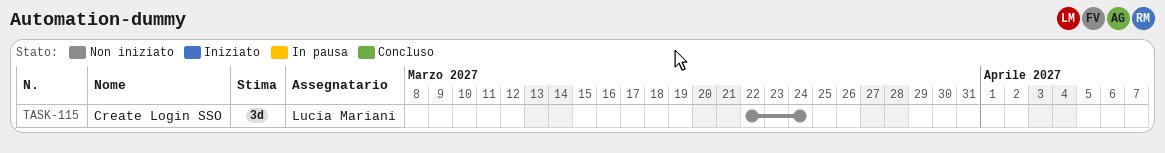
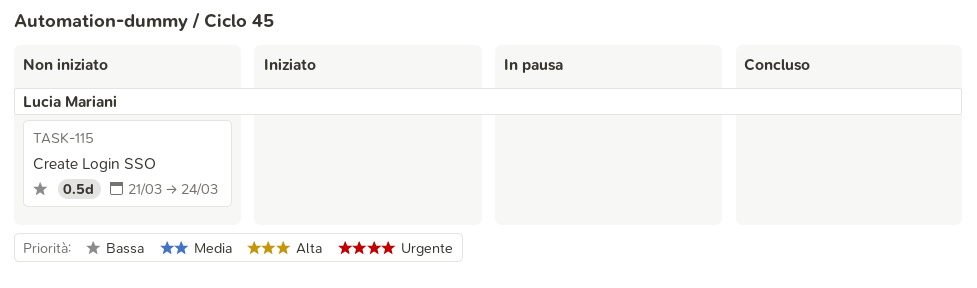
TASK-115, estimate: 3d -> 0.5d
TASK-115, start: Mar 22 -> Mar 21

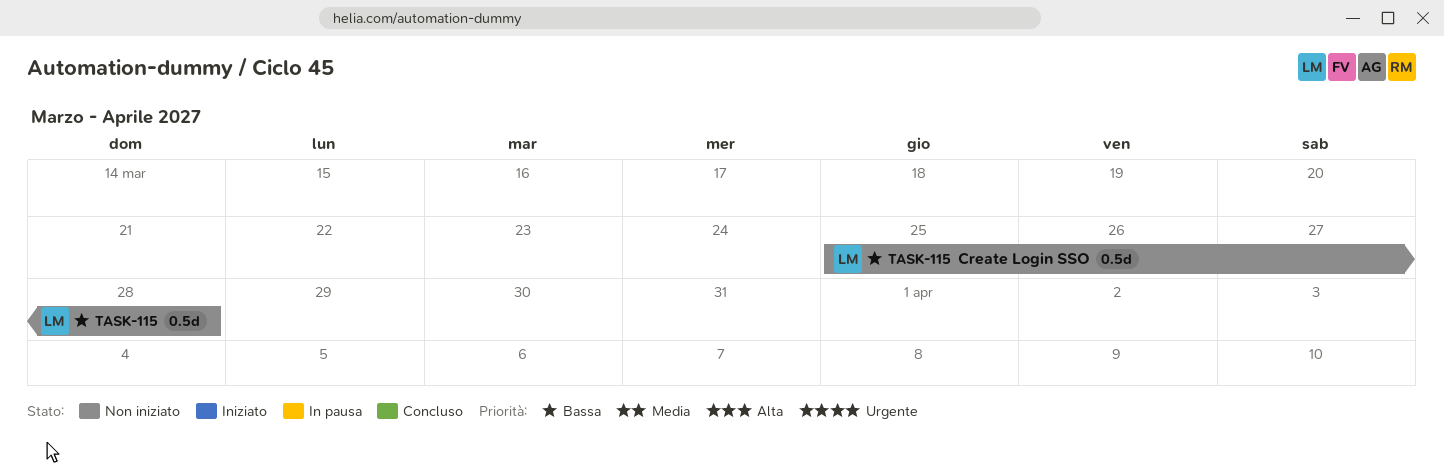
TASK-115, start: Mar 21 -> Mar 25
TASK-115, due: Mar 24 -> Mar 28

